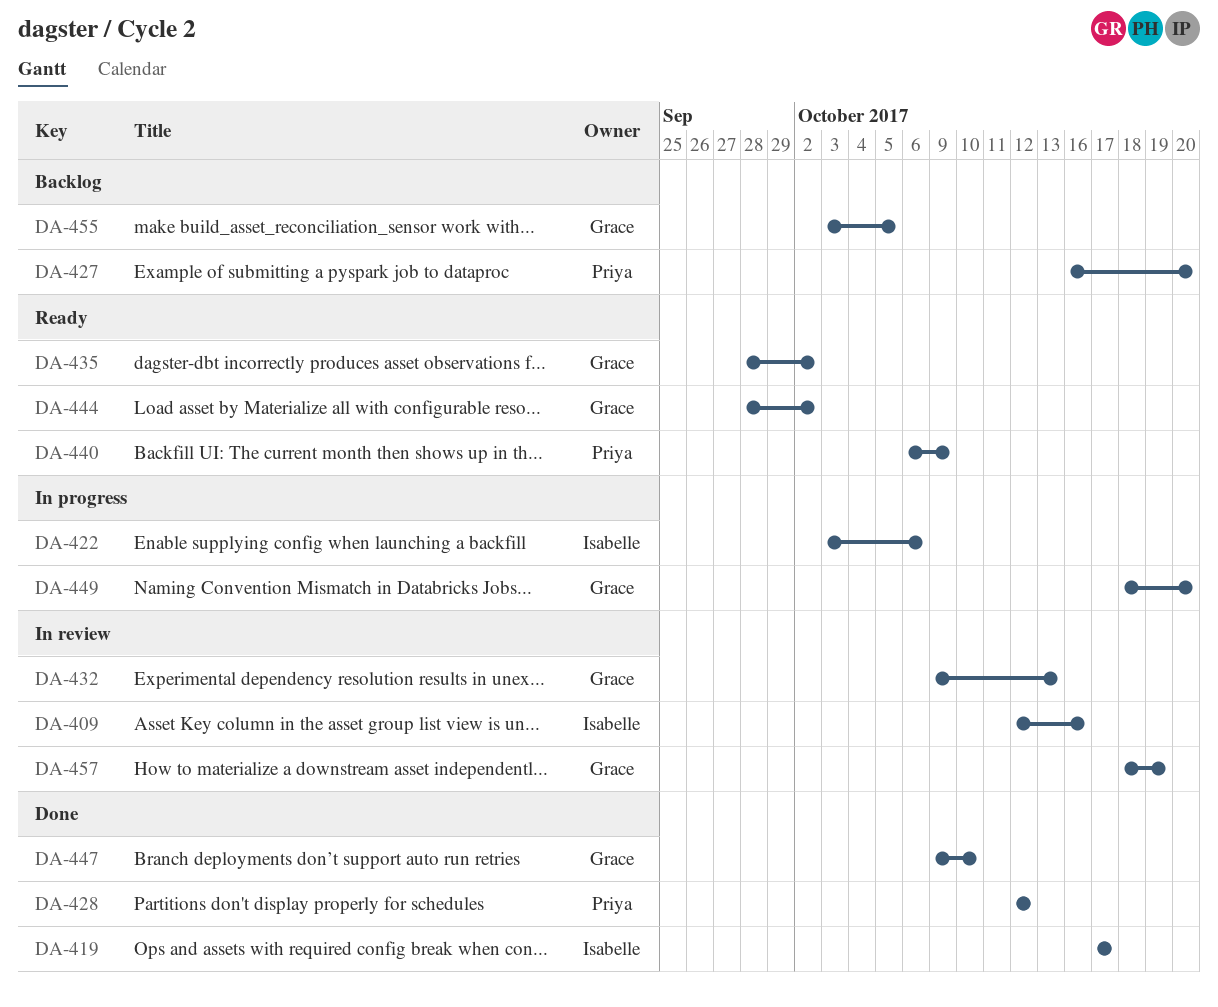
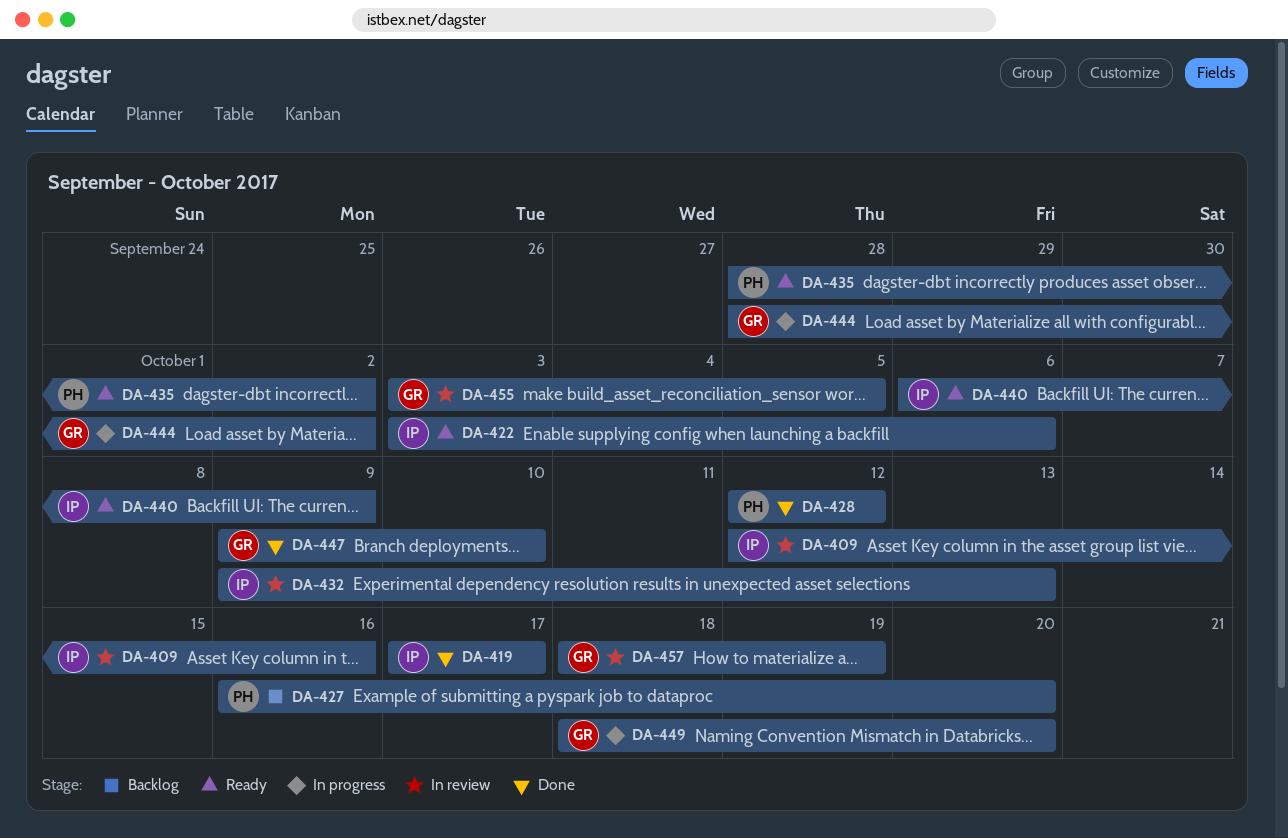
DA-422, status: In progress -> Ready
DA-432, owner: Grace -> Isabelle
DA-435, owner: Grace -> Priya
DA-440, owner: Priya -> Isabelle
DA-444, status: Ready -> In progress
DA-455, status: Backlog -> In review

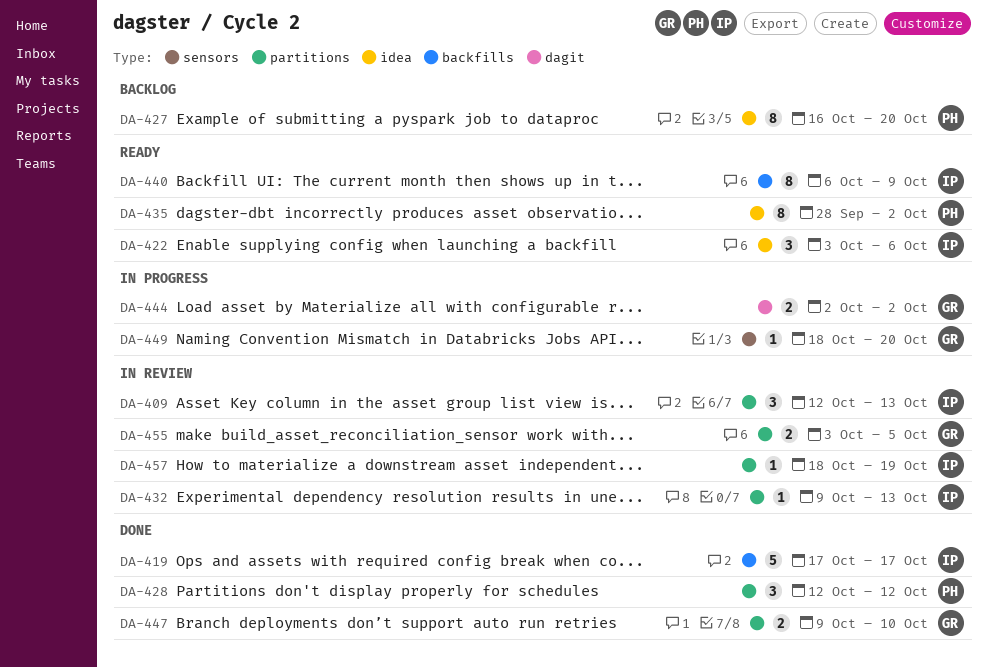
DA-409, due: Oct 16 -> Oct 13
DA-444, start: Sep 28 -> Oct 2
DA-457, owner: GR -> IP

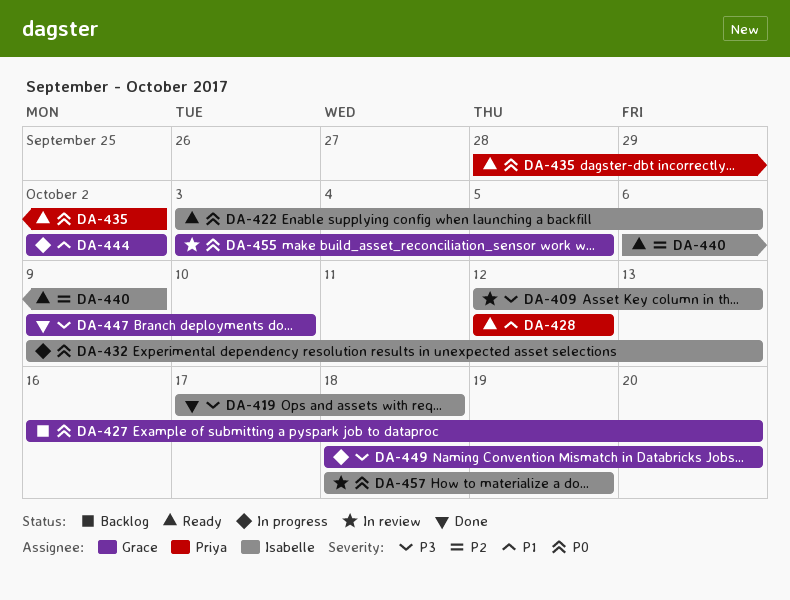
DA-419, due: Oct 17 -> Oct 18
DA-427, owner: Priya -> Grace
DA-428, status: Done -> Ready
DA-432, status: In review -> In progress

